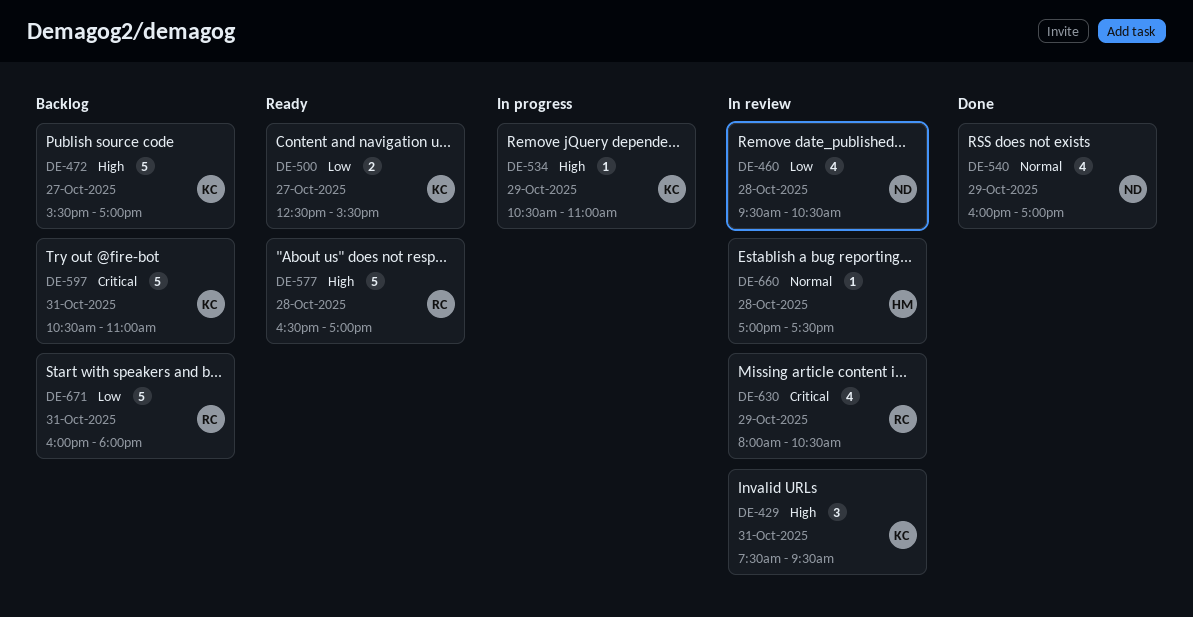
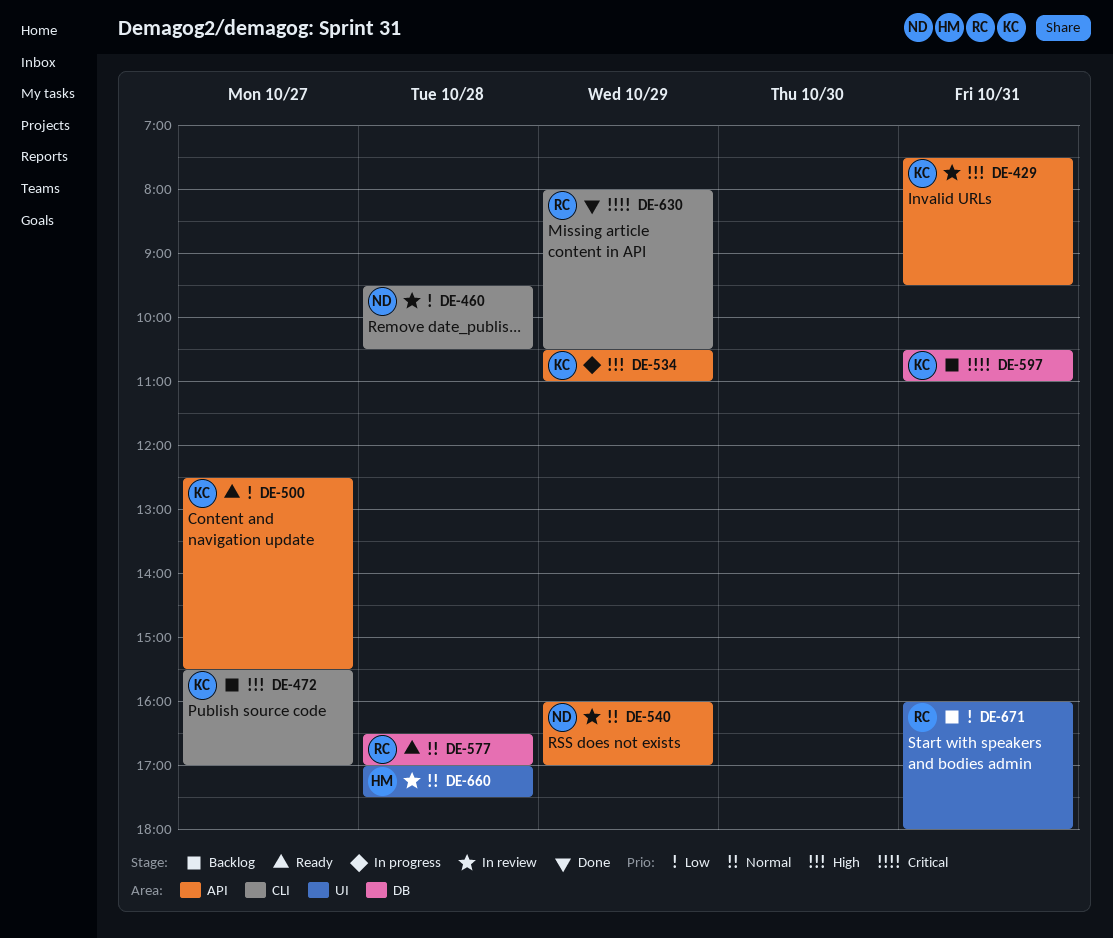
DE-540, status: Done -> In review
DE-577, priority: High -> Normal
DE-630, status: In review -> Done

